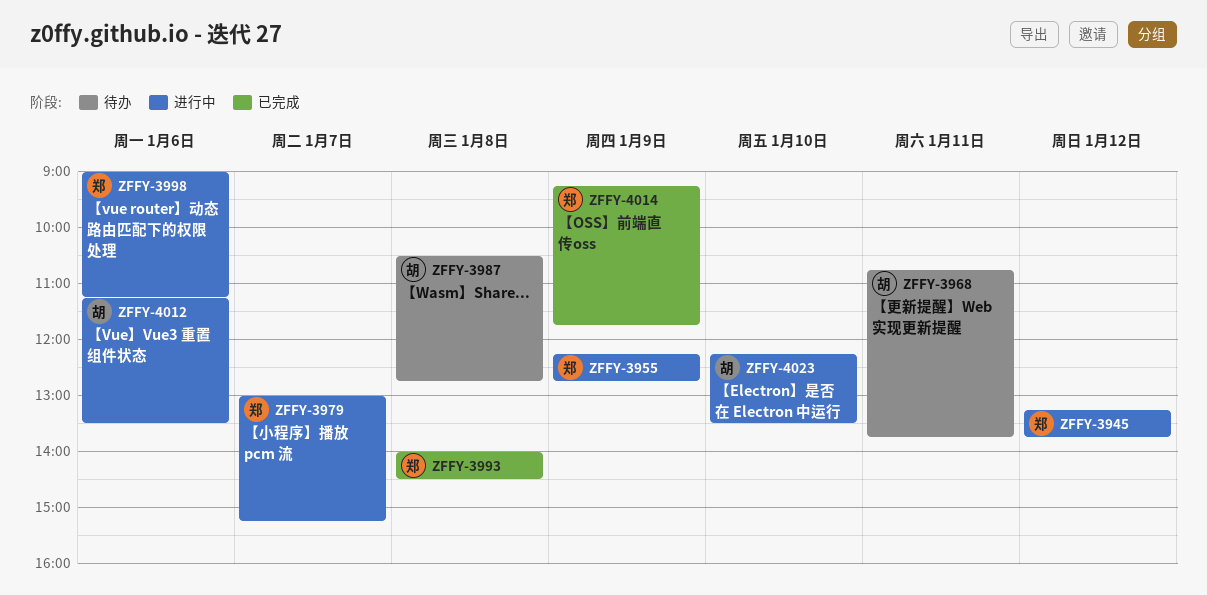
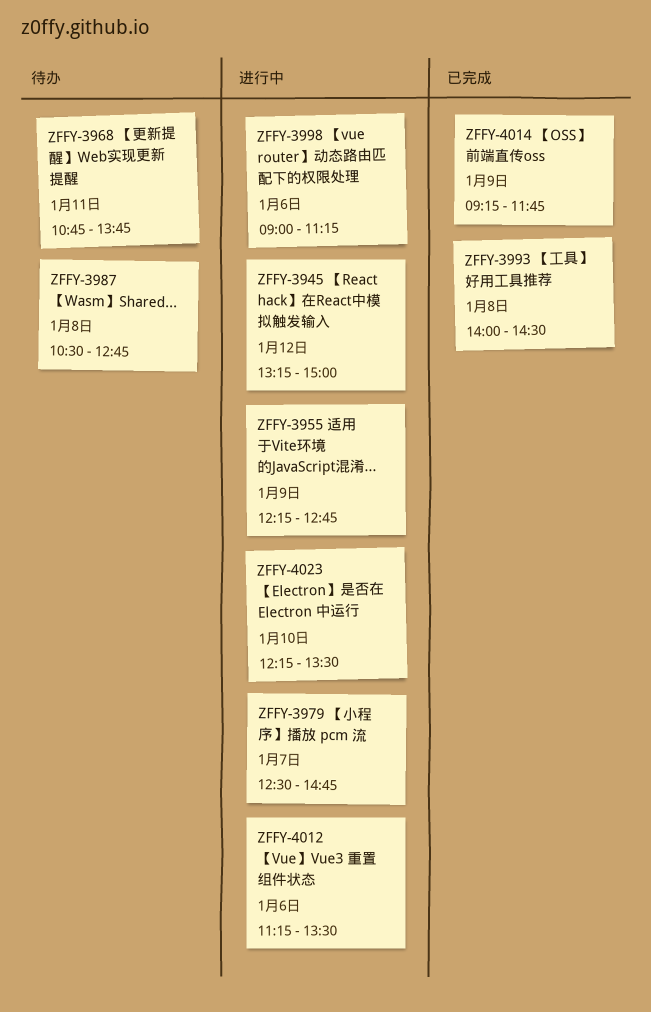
ZFFY-3945, ends: 13:45 -> 15:00
ZFFY-3979, begins: 13:00 -> 12:30
ZFFY-3979, ends: 15:15 -> 14:45

